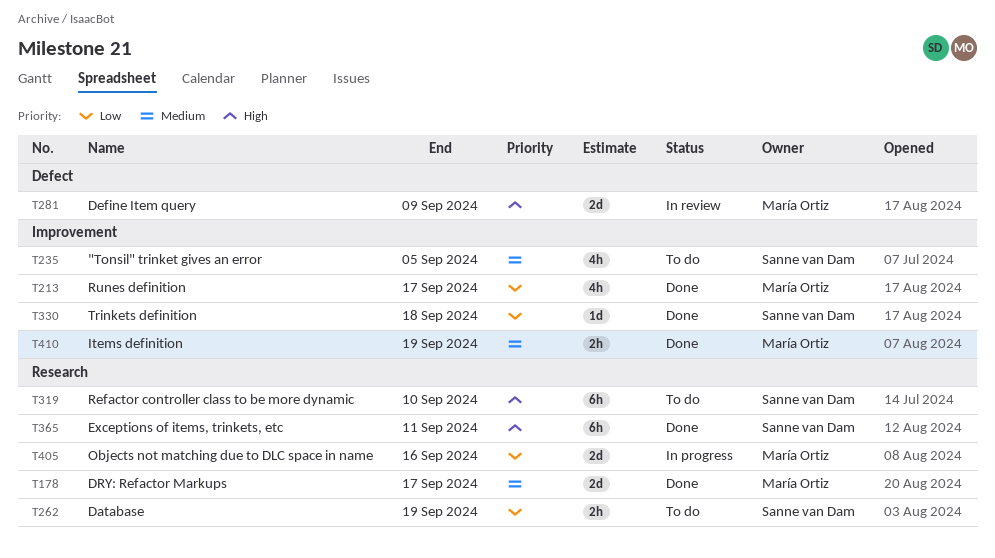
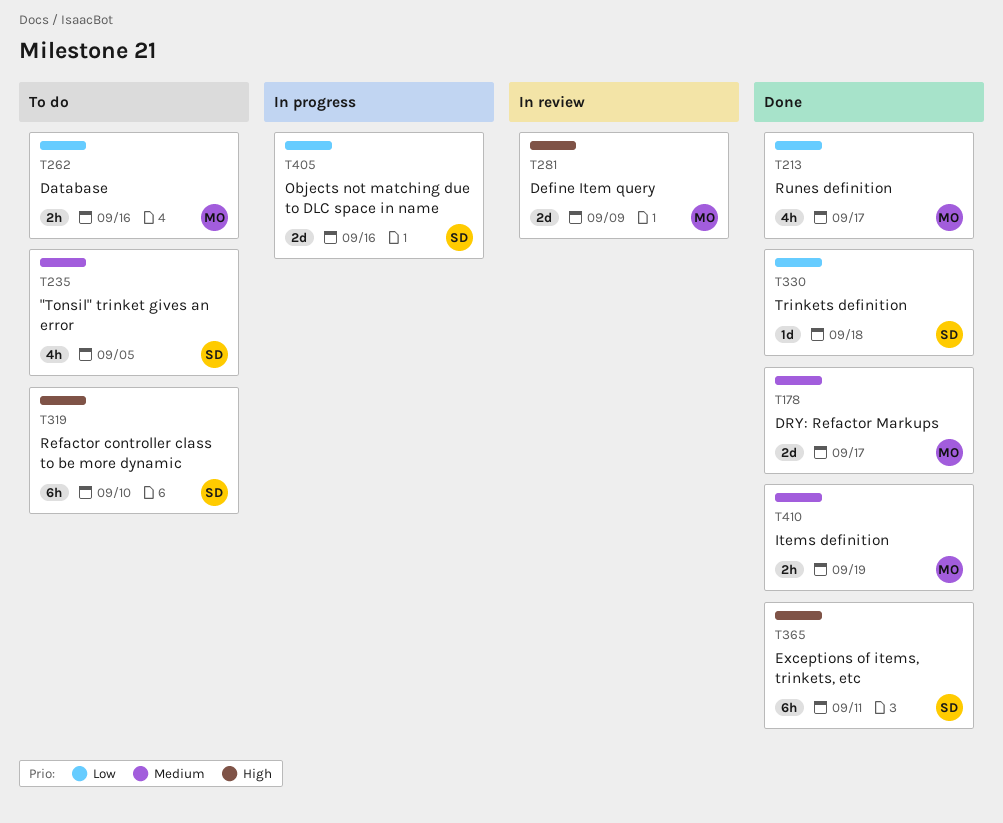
T262, owner: Sanne van Dam -> María Ortiz
T262, due: Sep 19 -> Sep 16
T405, owner: María Ortiz -> Sanne van Dam

